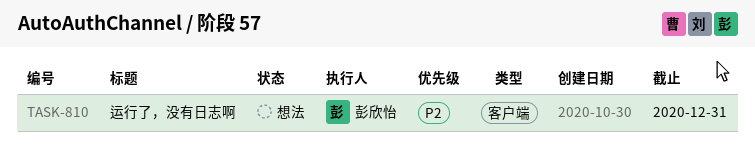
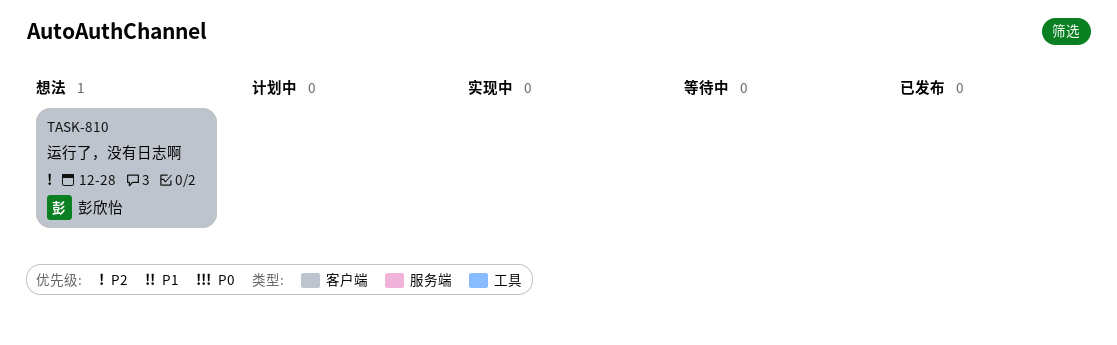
TASK-810, due: Dec 31 -> Dec 28

